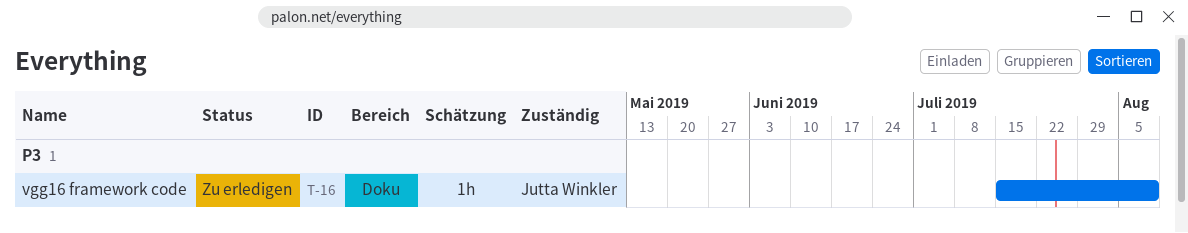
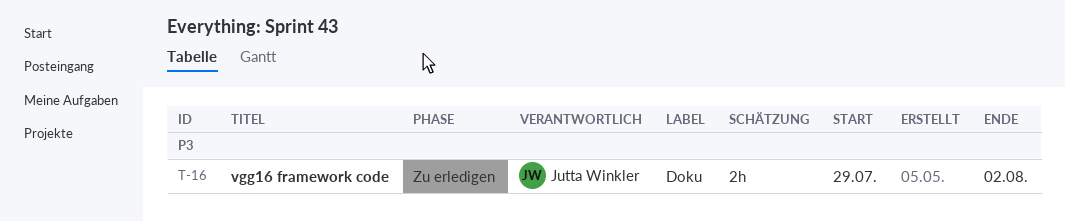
T-16, estimate: 1h -> 2h
T-16, start: Jul 15 -> Jul 29
T-16, due: Aug 9 -> Aug 2

